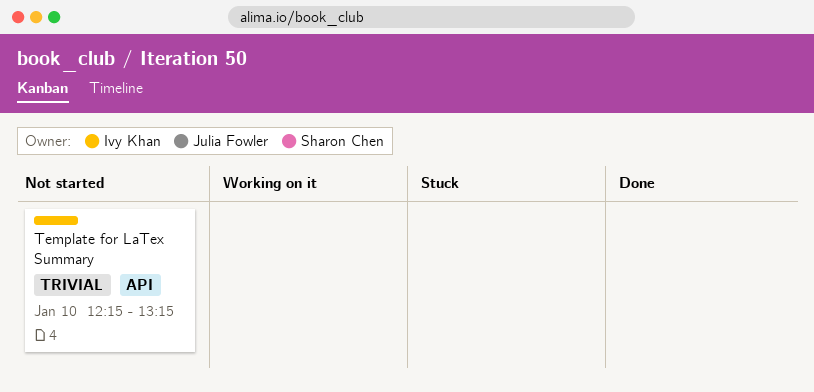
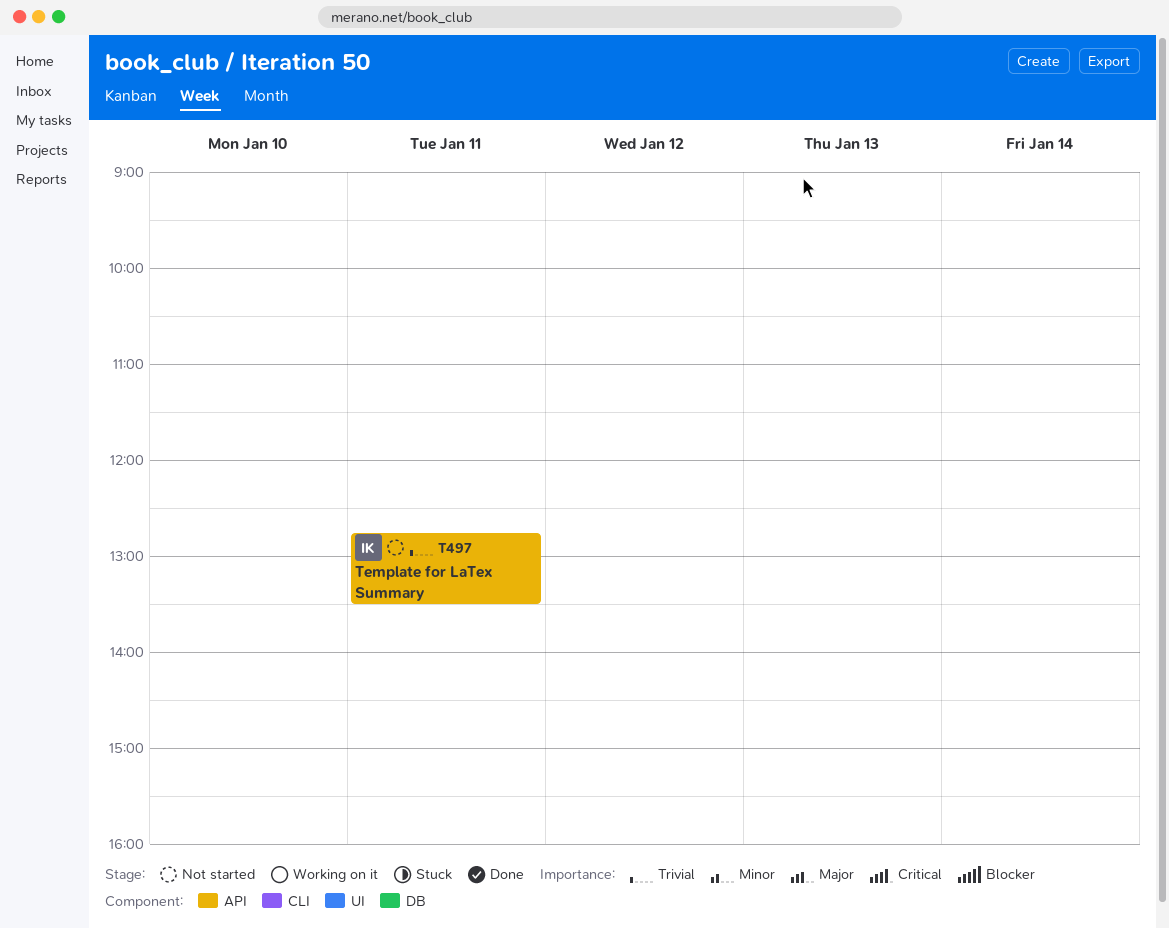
Template for LaTex Summary, day: Jan 10 -> Jan 11
Template for LaTex Summary, begins: 12:15 -> 12:45
Template for LaTex Summary, ends: 13:15 -> 13:30

